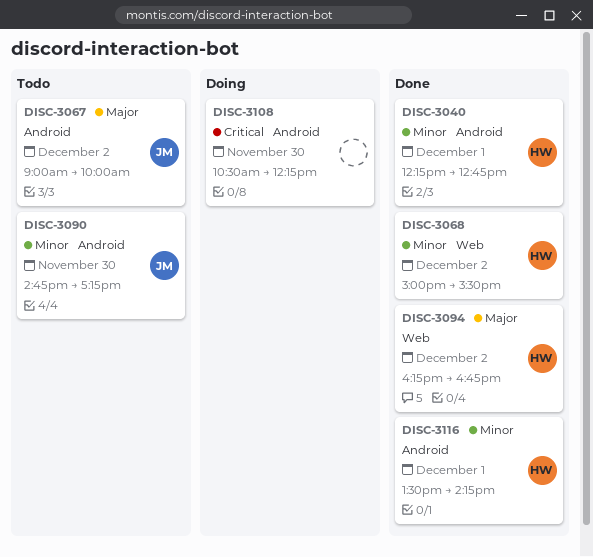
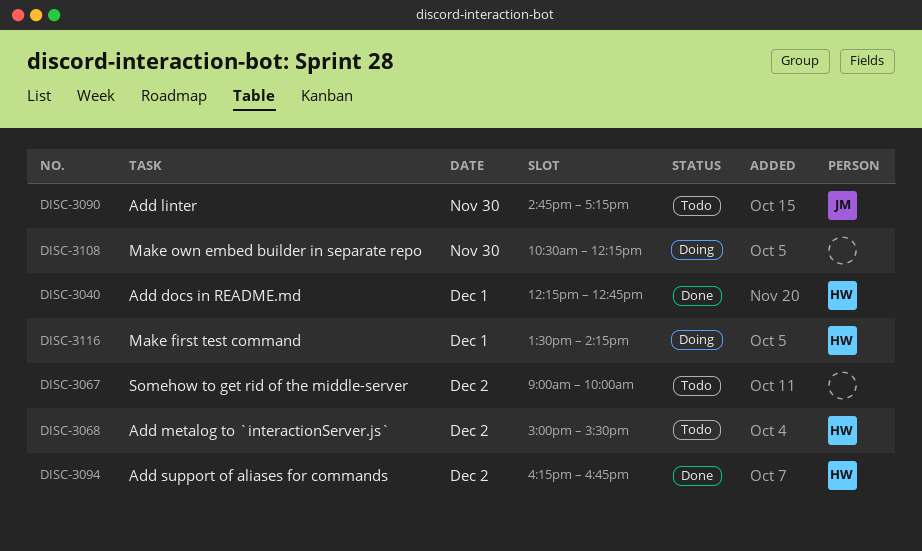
DISC-3067, owner: JM -> none
DISC-3068, status: Done -> Todo
DISC-3116, status: Done -> Doing

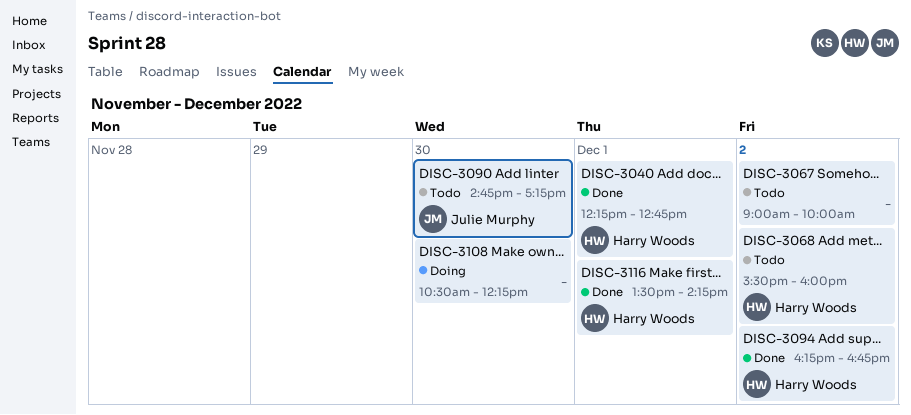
DISC-3068, begins: 15:00 -> 15:30
DISC-3068, ends: 15:30 -> 16:00
DISC-3116, status: Doing -> Done

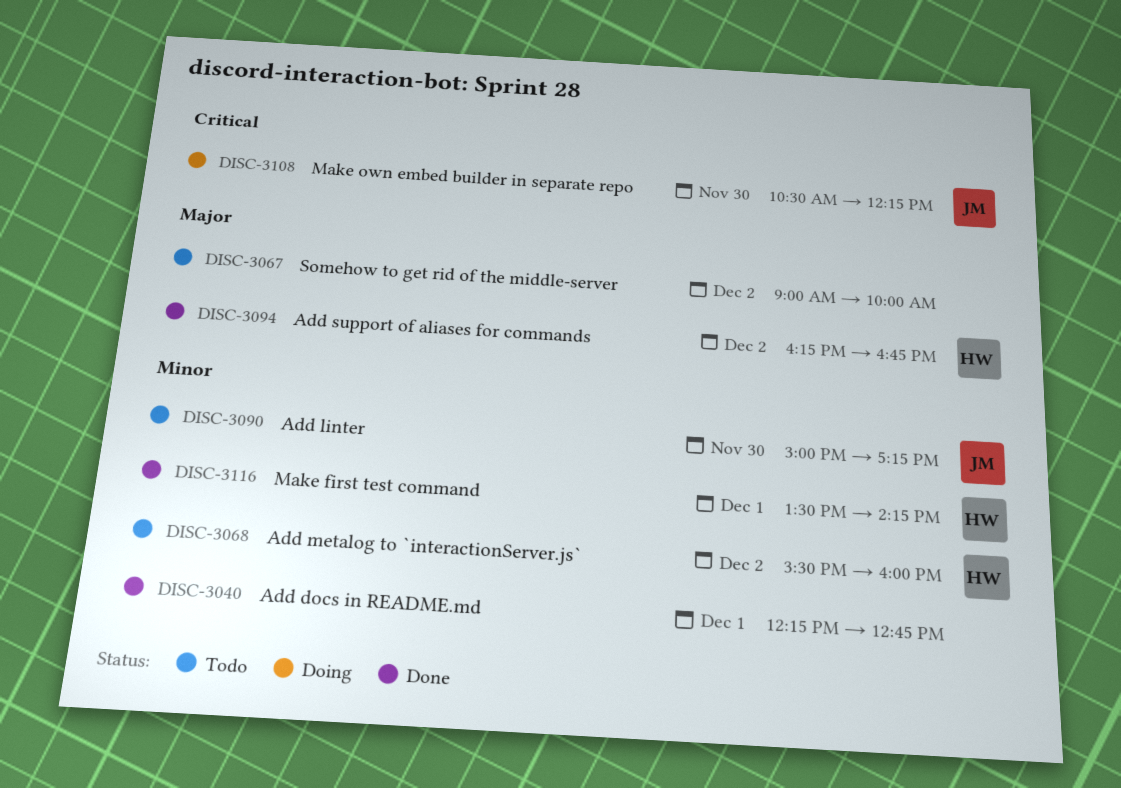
DISC-3040, owner: Harry Woods -> none
DISC-3090, begins: 14:45 -> 15:00
DISC-3108, owner: none -> Julie Murphy

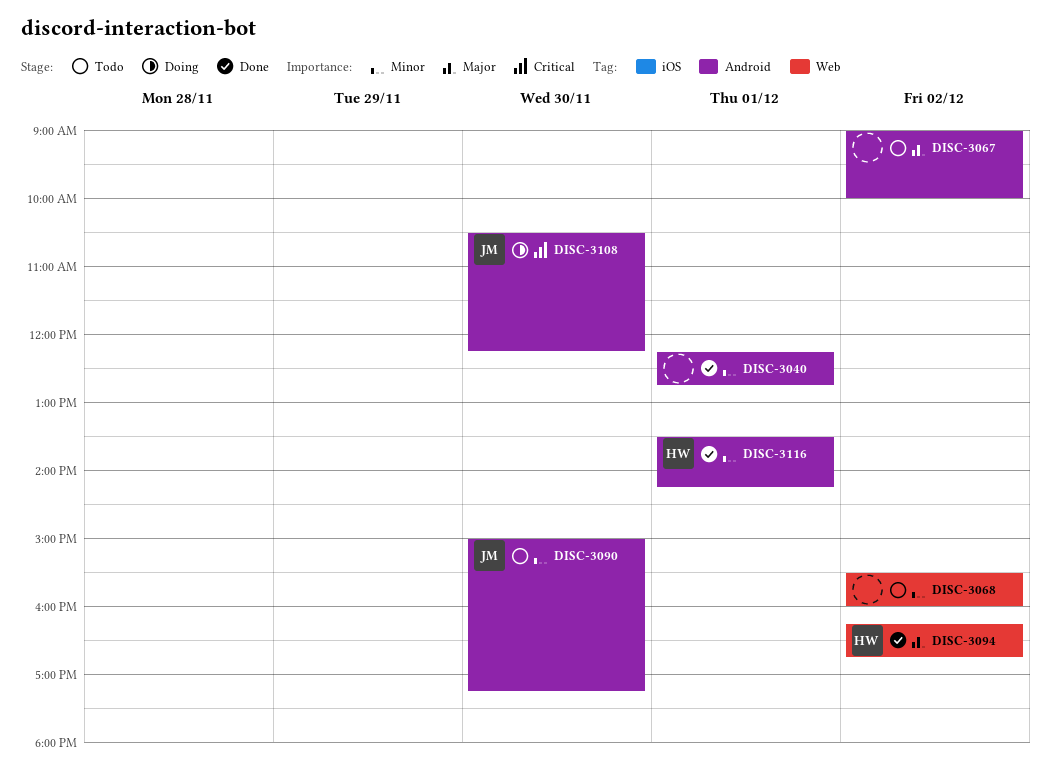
DISC-3068, owner: HW -> none

